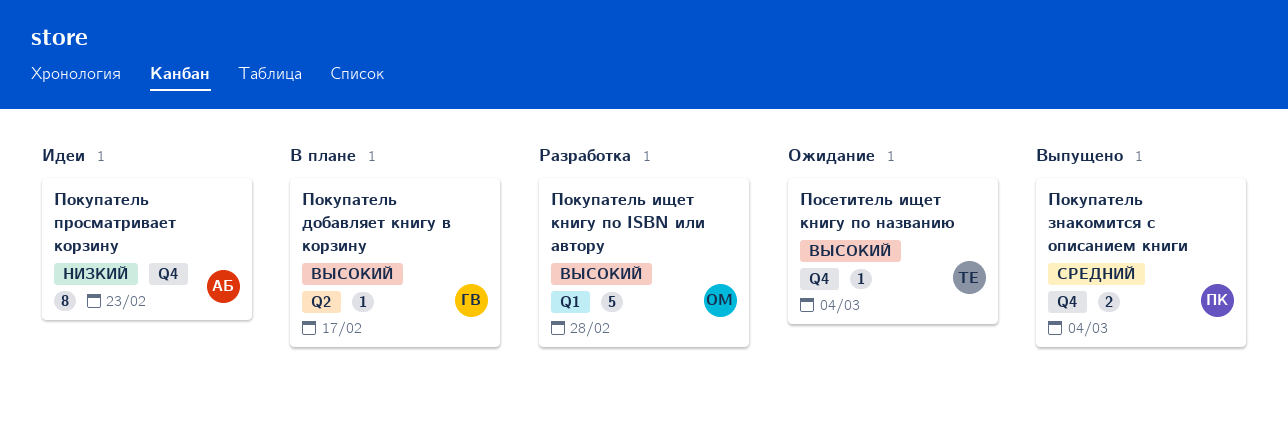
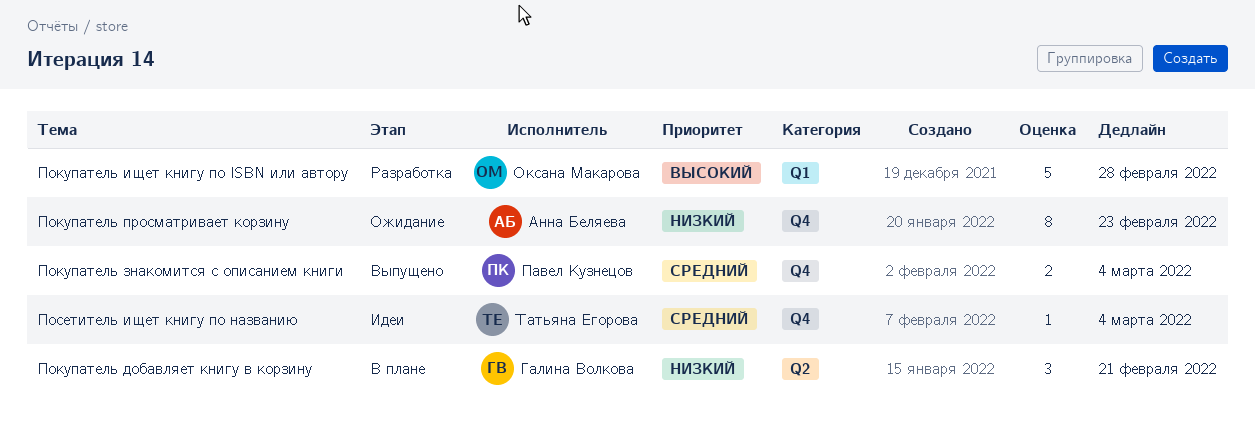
Покупатель добавляет книгу в корзину, priority: Высокий -> Низкий
Покупатель добавляет книгу в корзину, estimate: 1 -> 3
Покупатель добавляет книгу в корзину, due: Feb 17 -> Feb 21
Покупатель просматривает корзину, status: Идеи -> Ожидание
Посетитель ищет книгу по названию, status: Ожидание -> Идеи
Посетитель ищет книгу по названию, priority: Высокий -> Средний

